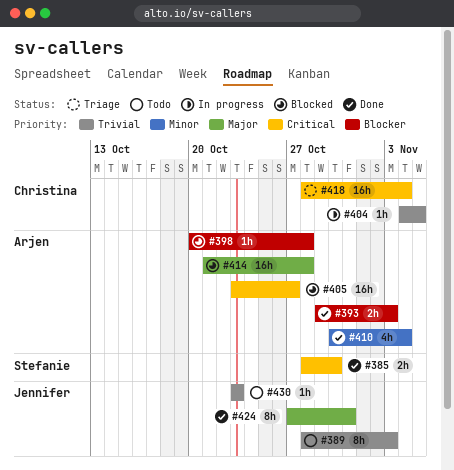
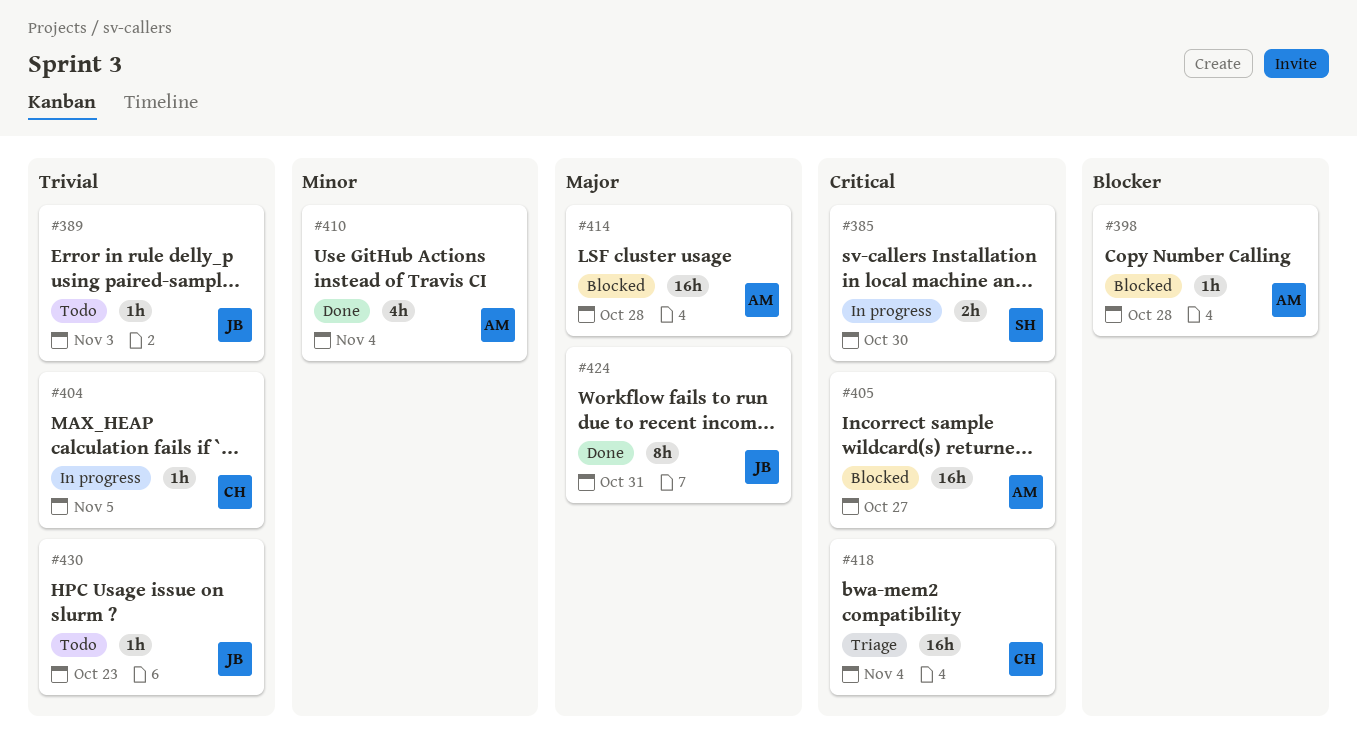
#385, status: Done -> In progress
#389, estimate: 8h -> 1h
#393: present -> none

